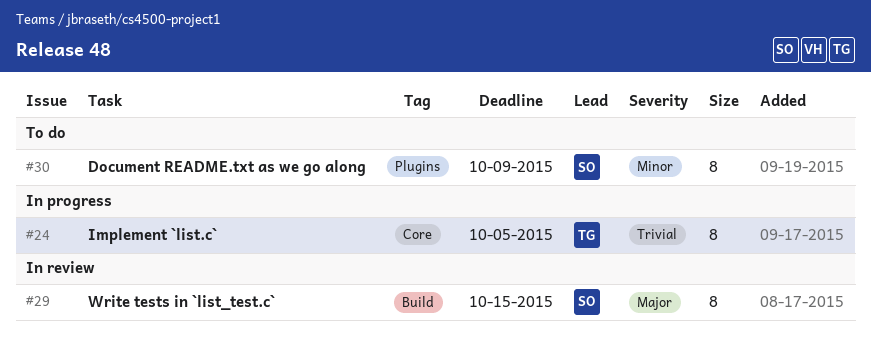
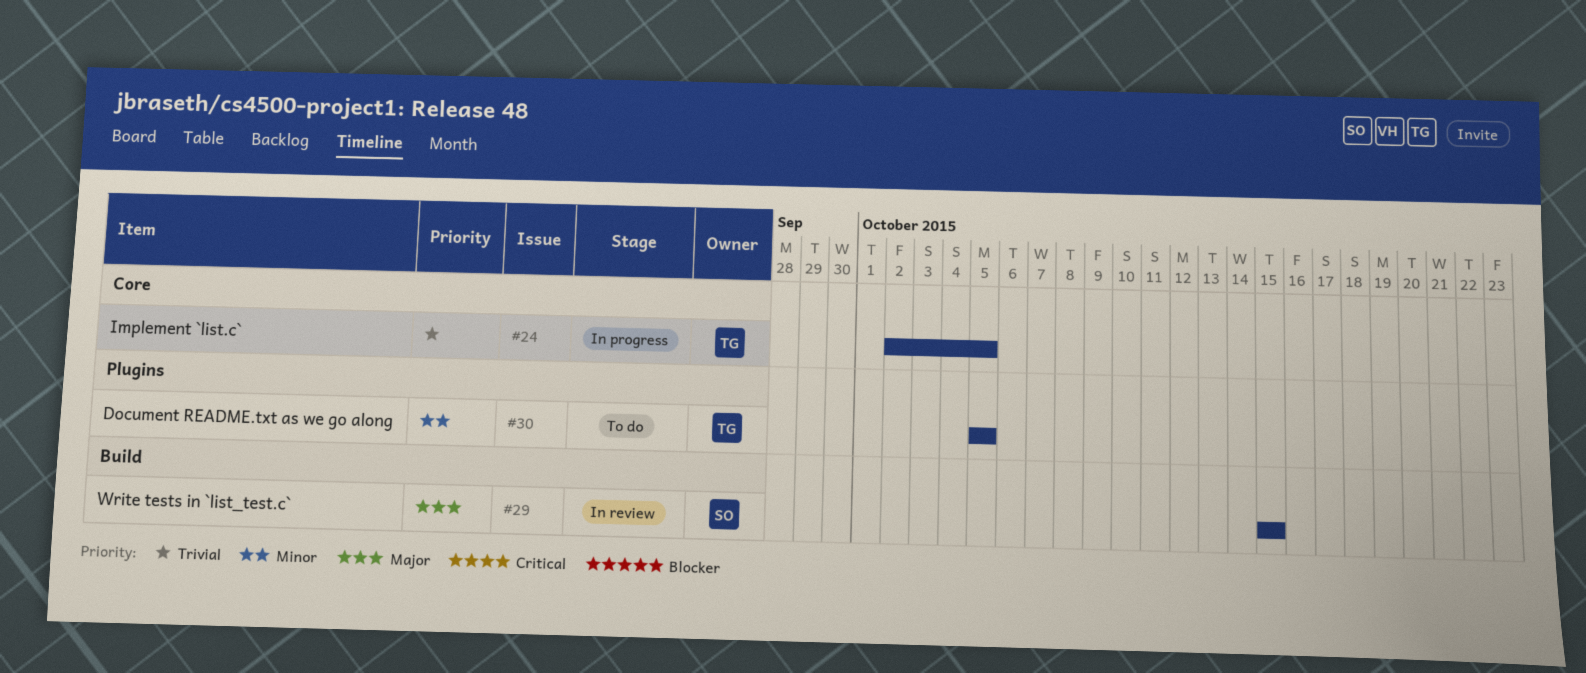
#30, owner: SO -> TG
#30, due: Oct 9 -> Oct 5

